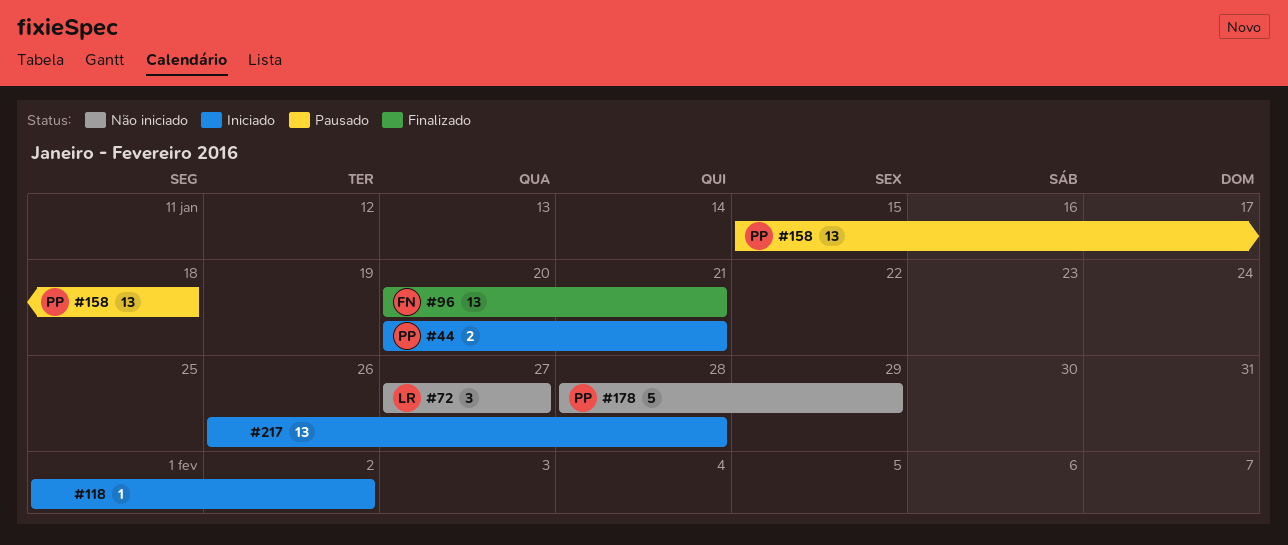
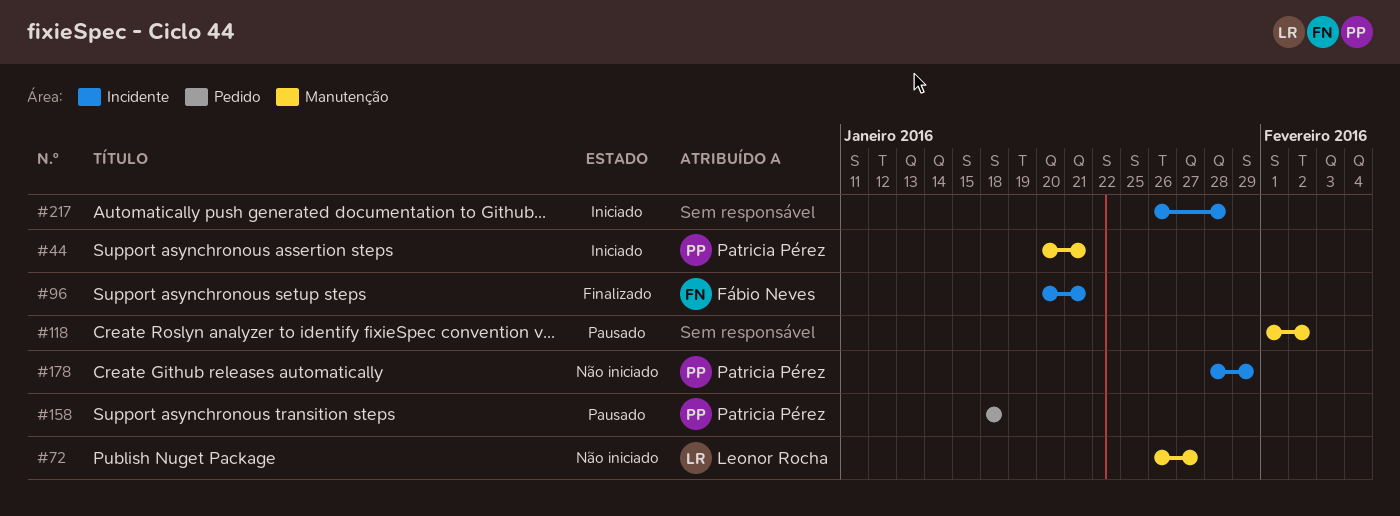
#72, start: Jan 27 -> Jan 26
#118, status: Iniciado -> Pausado
#158, start: Jan 15 -> Jan 18

